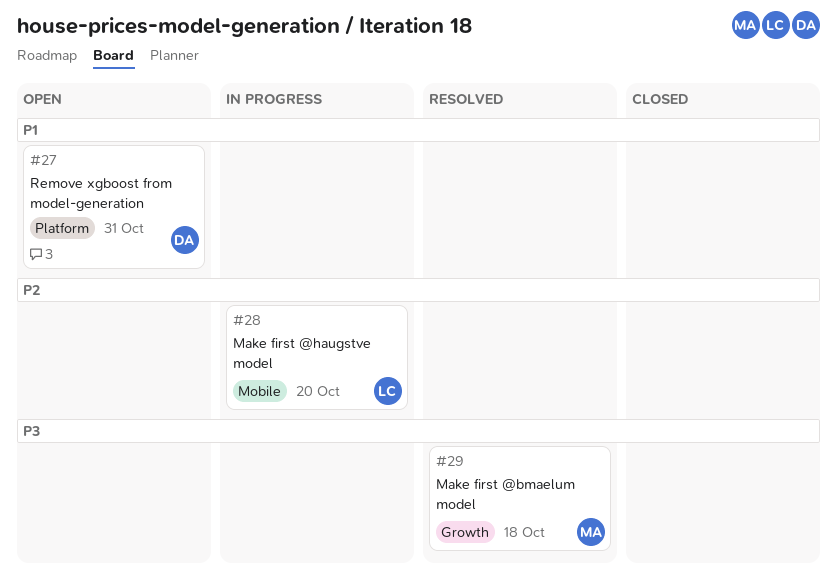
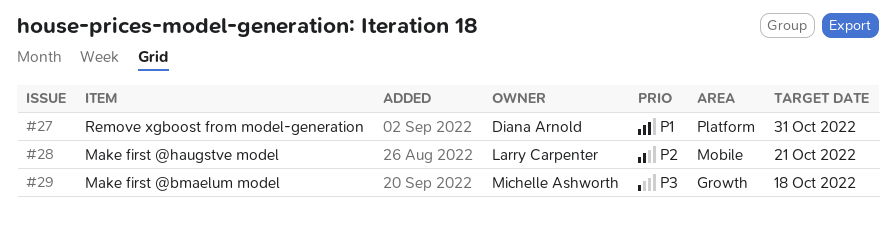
#28, due: Oct 20 -> Oct 21

